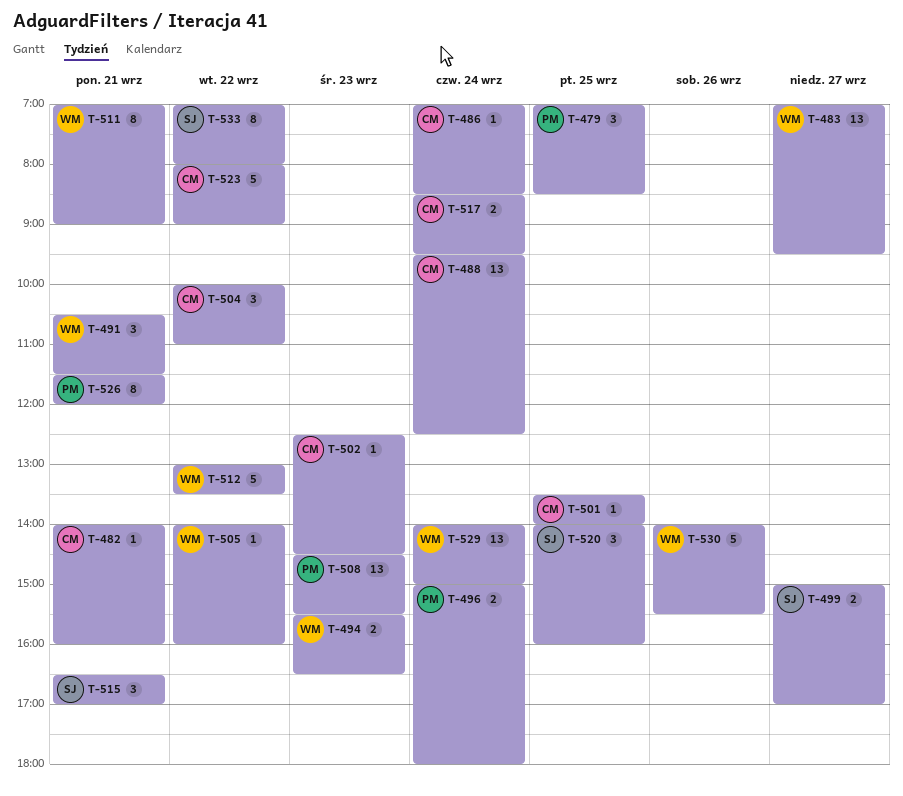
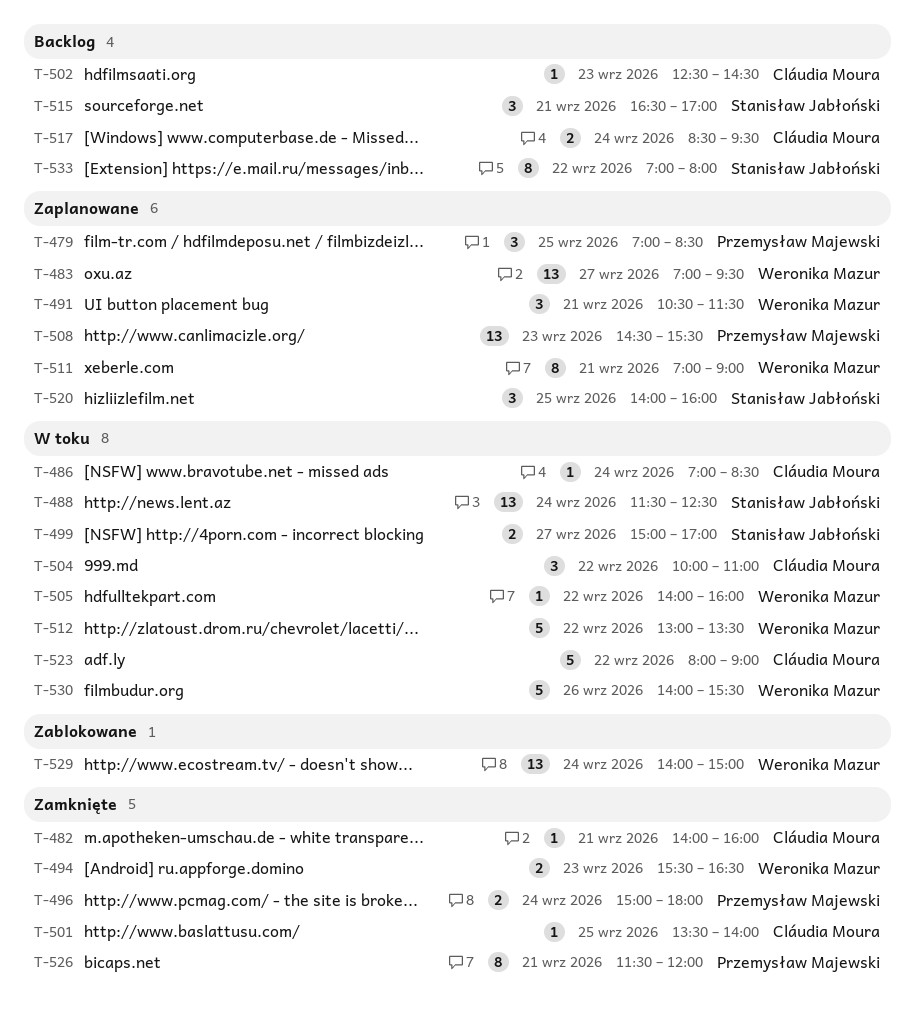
T-488, owner: Cláudia Moura -> Stanisław Jabłoński
T-488, begins: 09:30 -> 11:30

